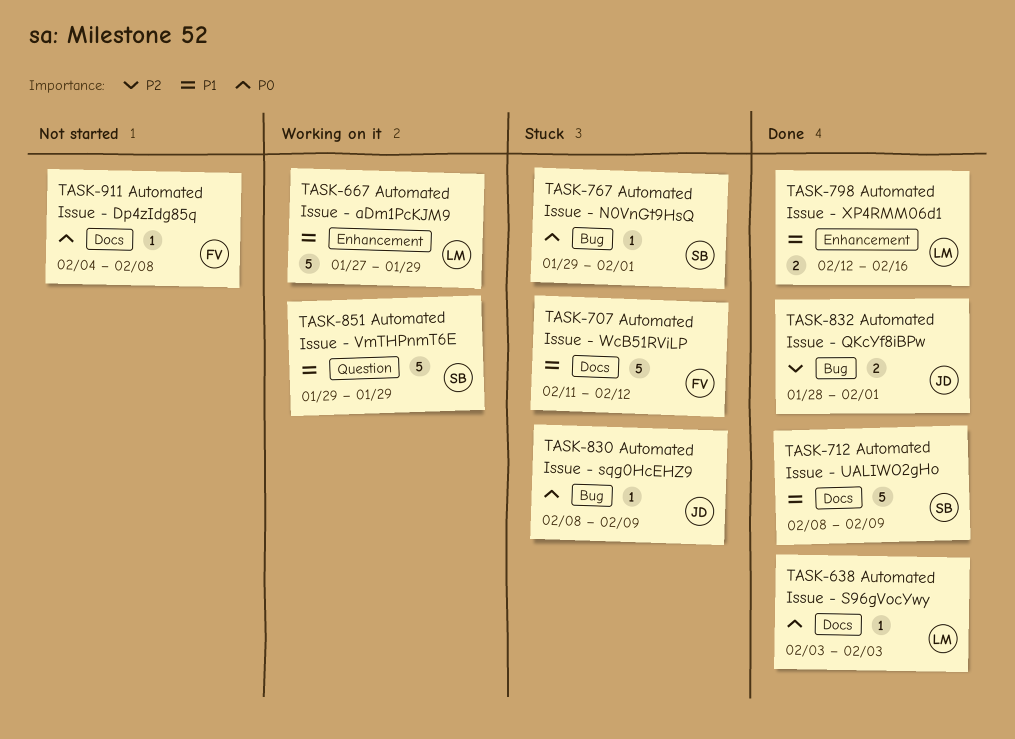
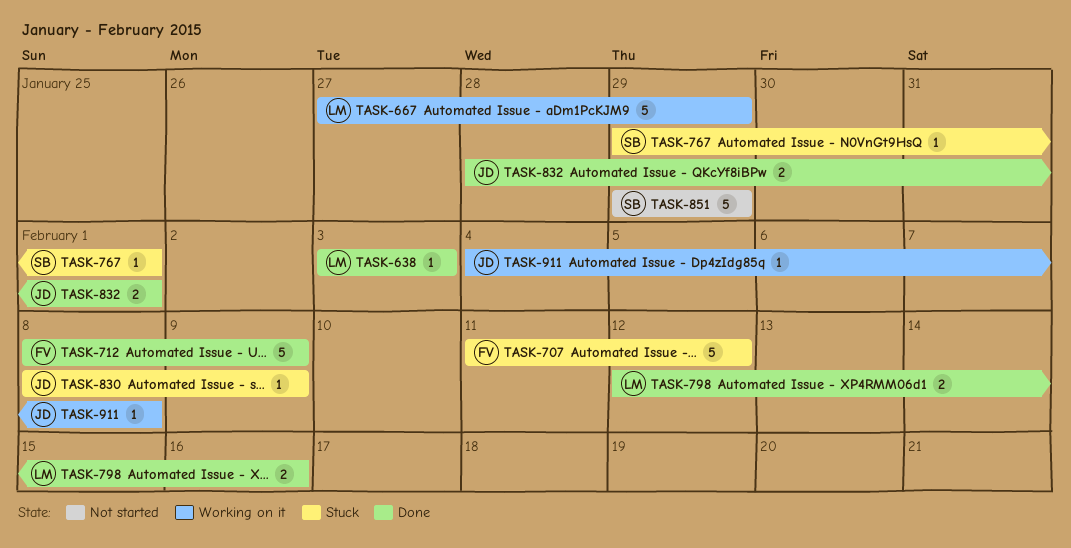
TASK-712, owner: SB -> FV
TASK-851, status: Working on it -> Not started
TASK-911, status: Not started -> Working on it
TASK-911, owner: FV -> JD

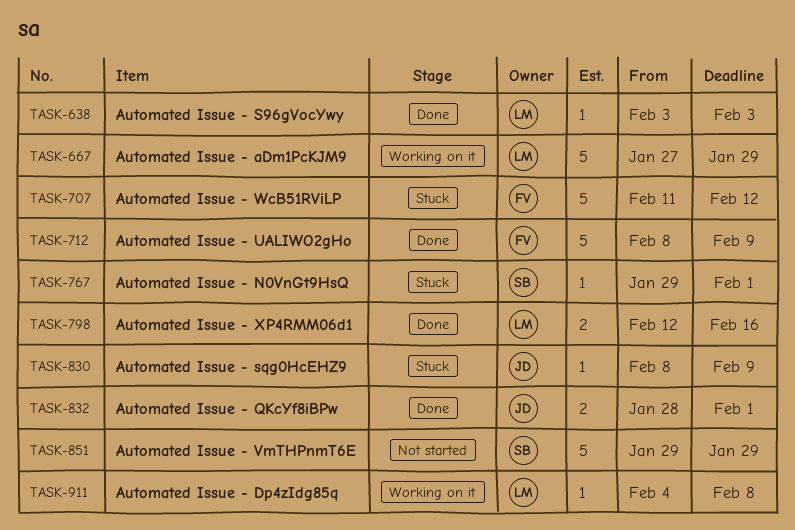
TASK-911, owner: JD -> LM

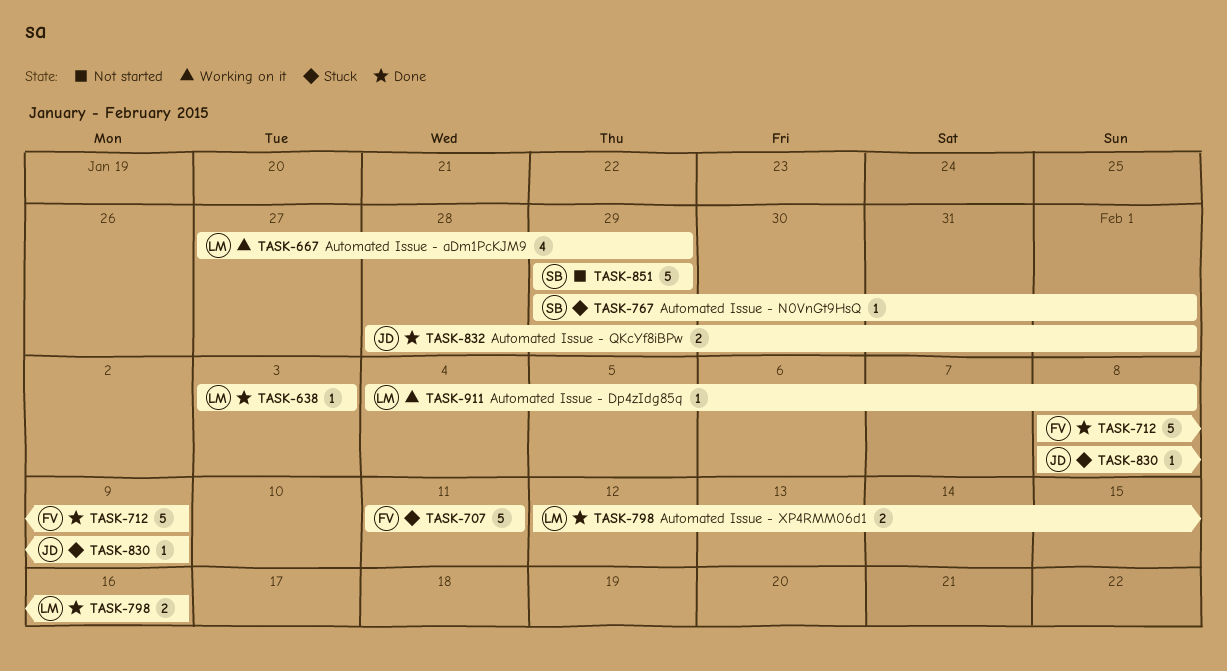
TASK-667, estimate: 5 -> 4
TASK-707, due: Feb 12 -> Feb 11

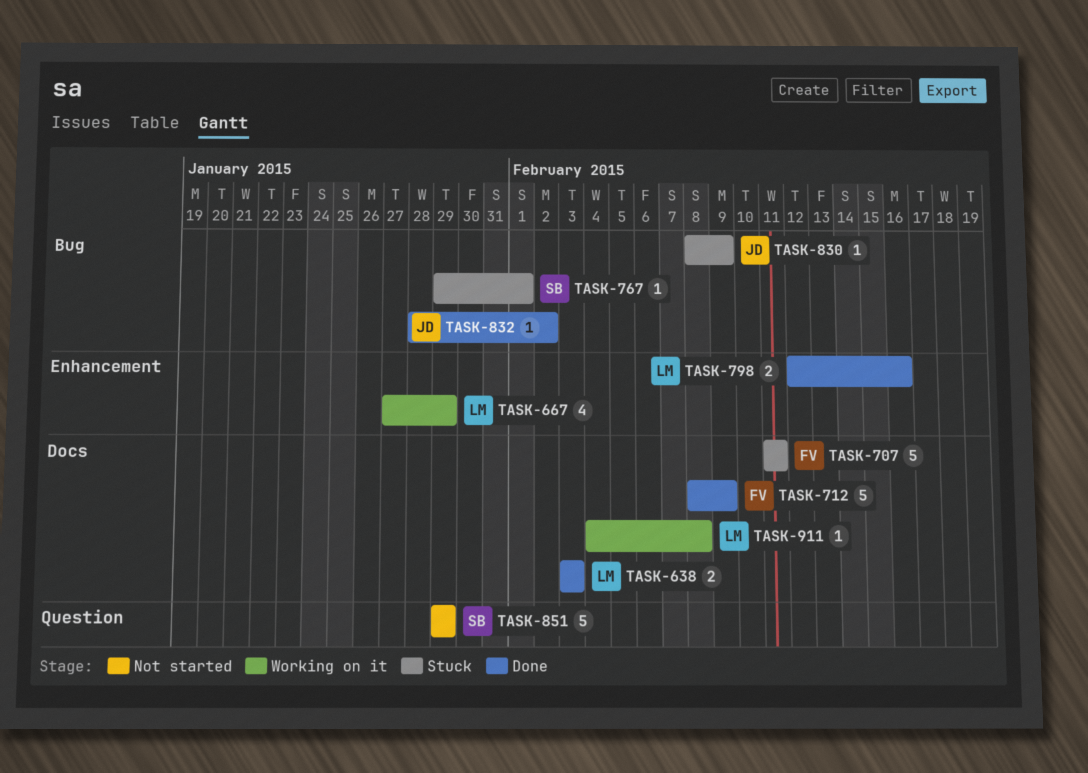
TASK-638, estimate: 1 -> 2
TASK-832, estimate: 2 -> 1
TASK-832, due: Feb 1 -> Feb 2

